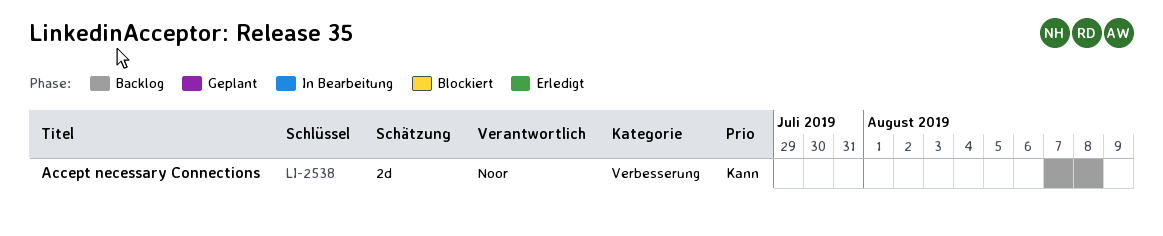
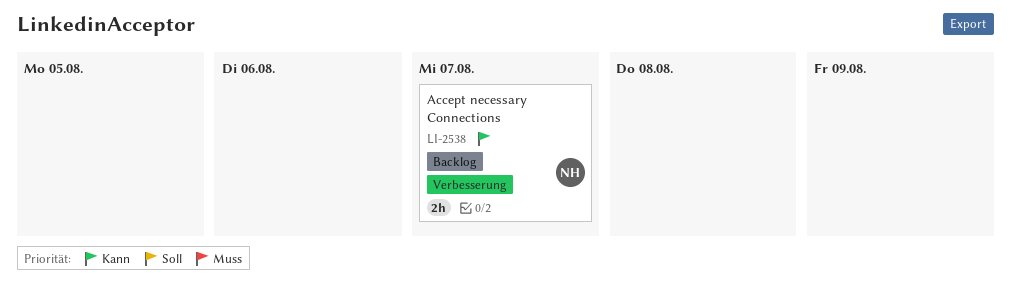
LI-2538, estimate: 2d -> 2h
LI-2538, due: Aug 8 -> Aug 7

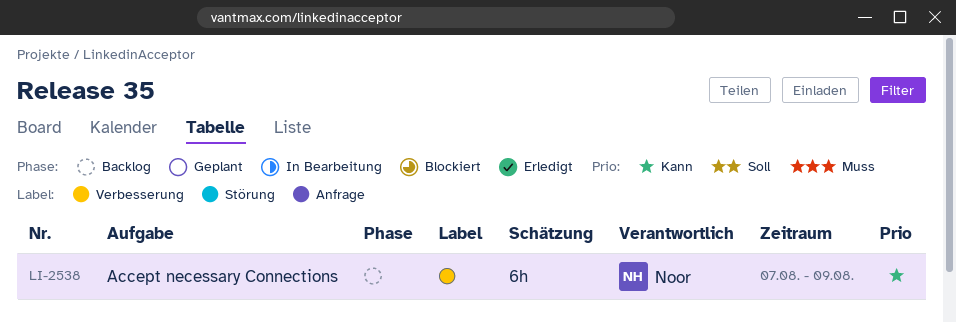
LI-2538, estimate: 2h -> 6h
LI-2538, due: Aug 7 -> Aug 9

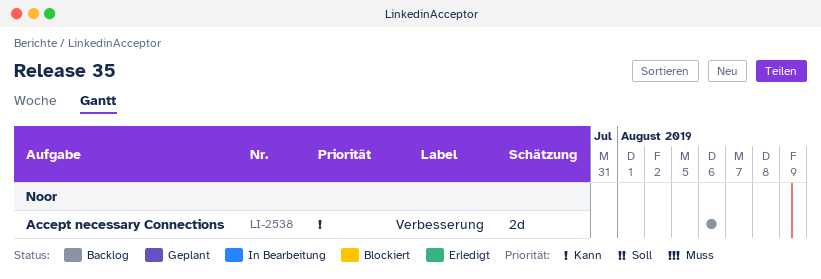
LI-2538, estimate: 6h -> 2d
LI-2538, start: Aug 7 -> Aug 6
LI-2538, due: Aug 9 -> Aug 6

